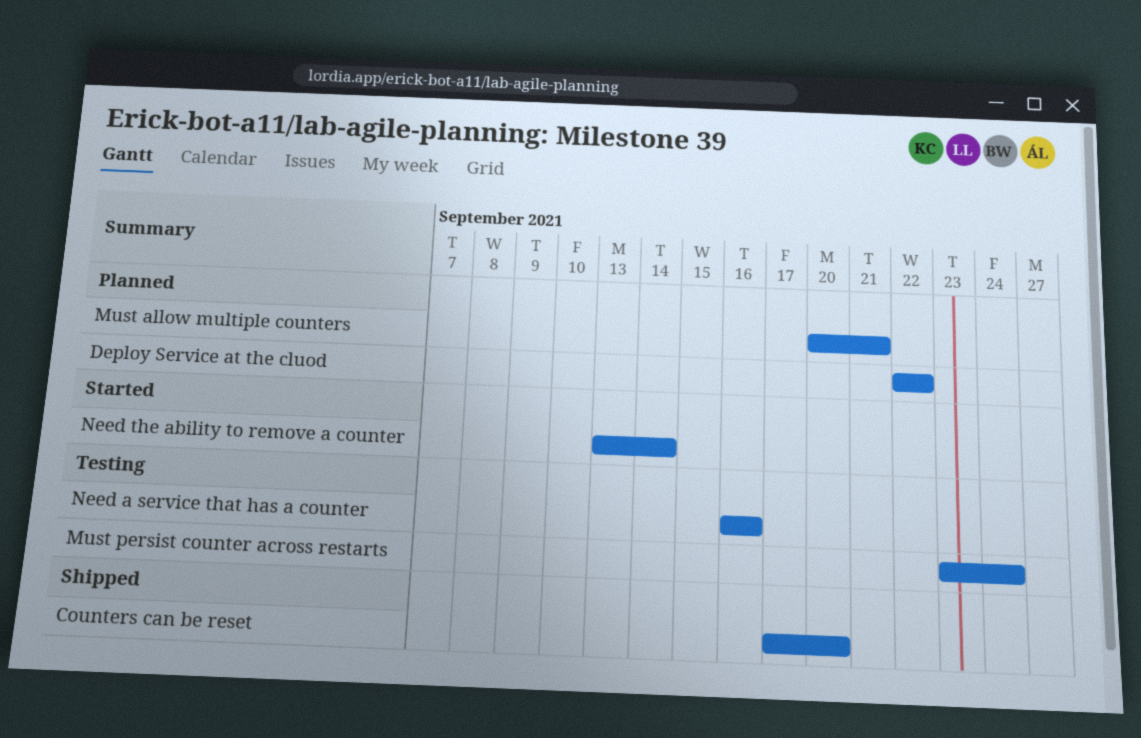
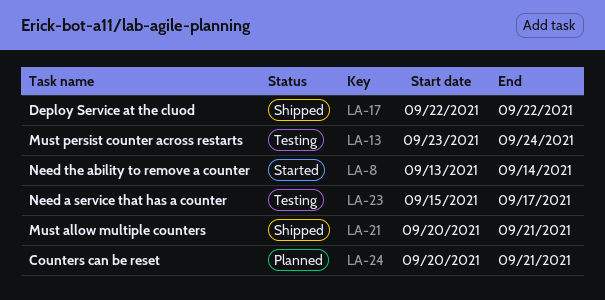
Counters can be reset, status: Shipped -> Planned
Counters can be reset, start: Sep 17 -> Sep 20
Counters can be reset, due: Sep 20 -> Sep 21
Deploy Service at the cluod, status: Planned -> Shipped
Must allow multiple counters, status: Planned -> Shipped
Need a service that has a counter, start: Sep 16 -> Sep 15
Need a service that has a counter, due: Sep 16 -> Sep 17

